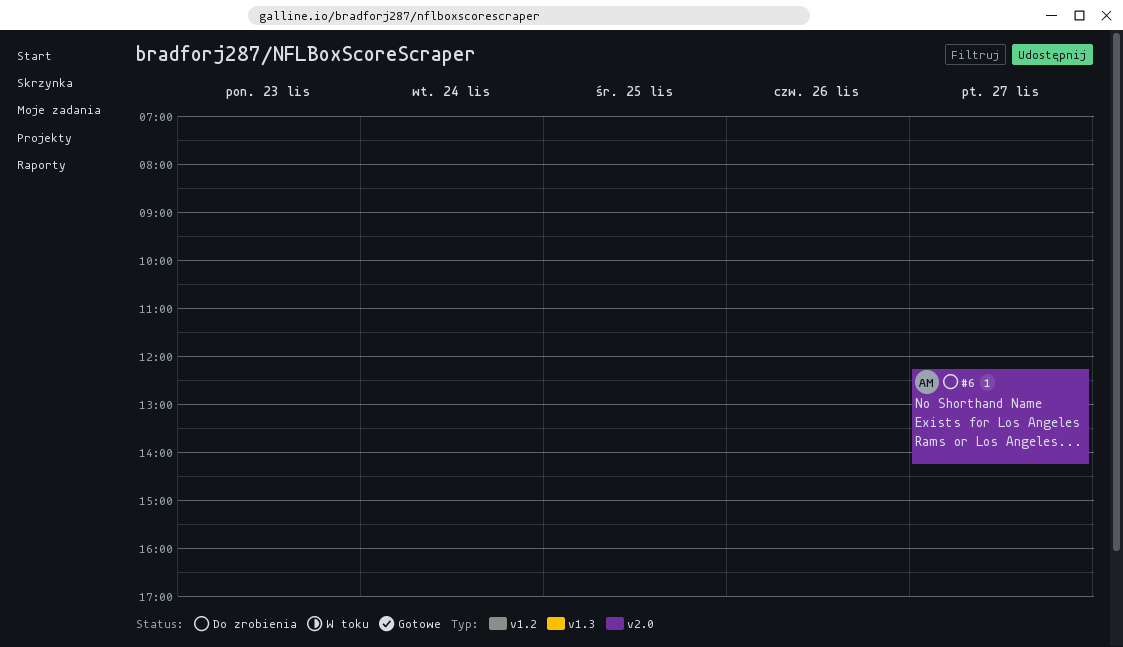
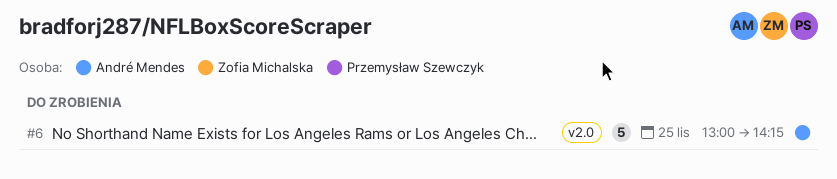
#6, estimate: 1 -> 5
#6, day: Nov 27 -> Nov 25
#6, begins: 12:15 -> 13:00

